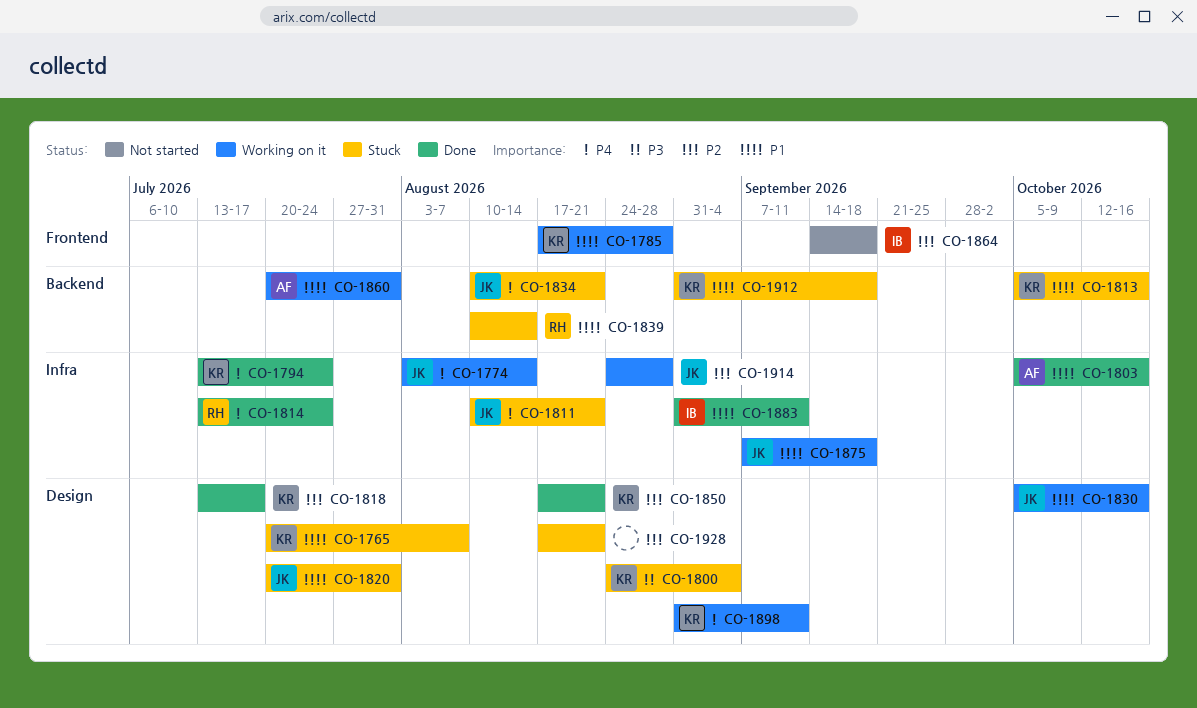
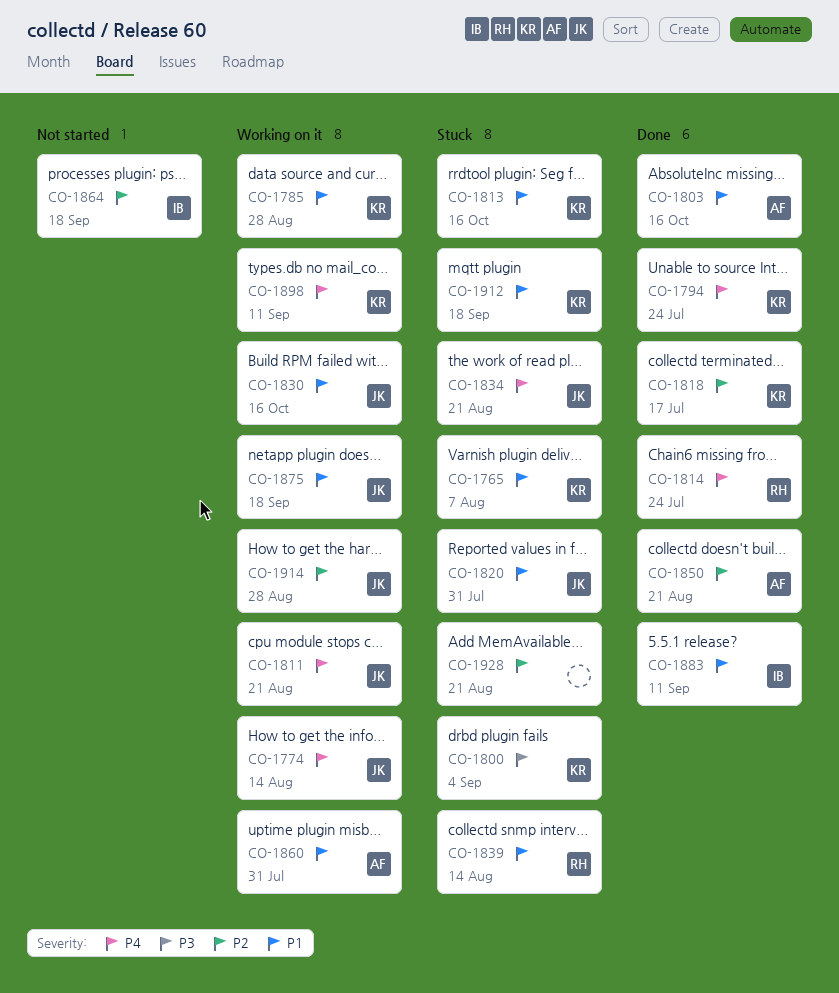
CO-1811, status: Stuck -> Working on it
CO-1850, owner: KR -> AF

